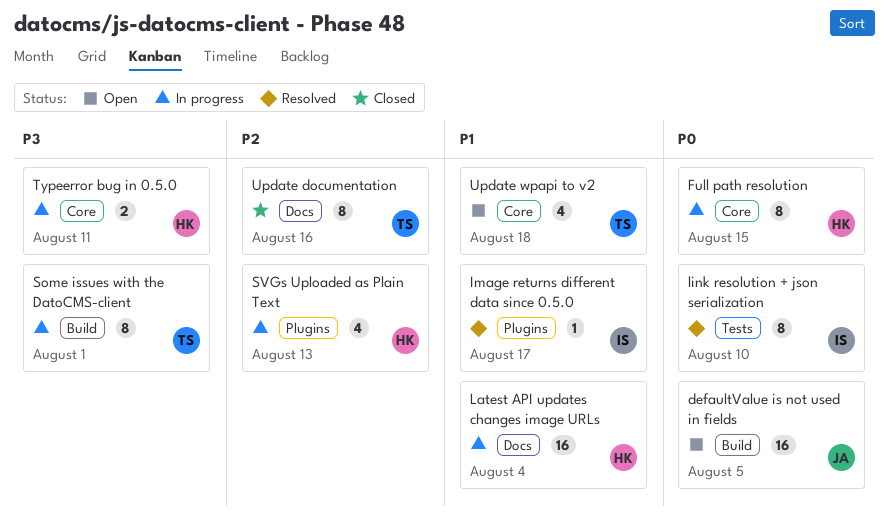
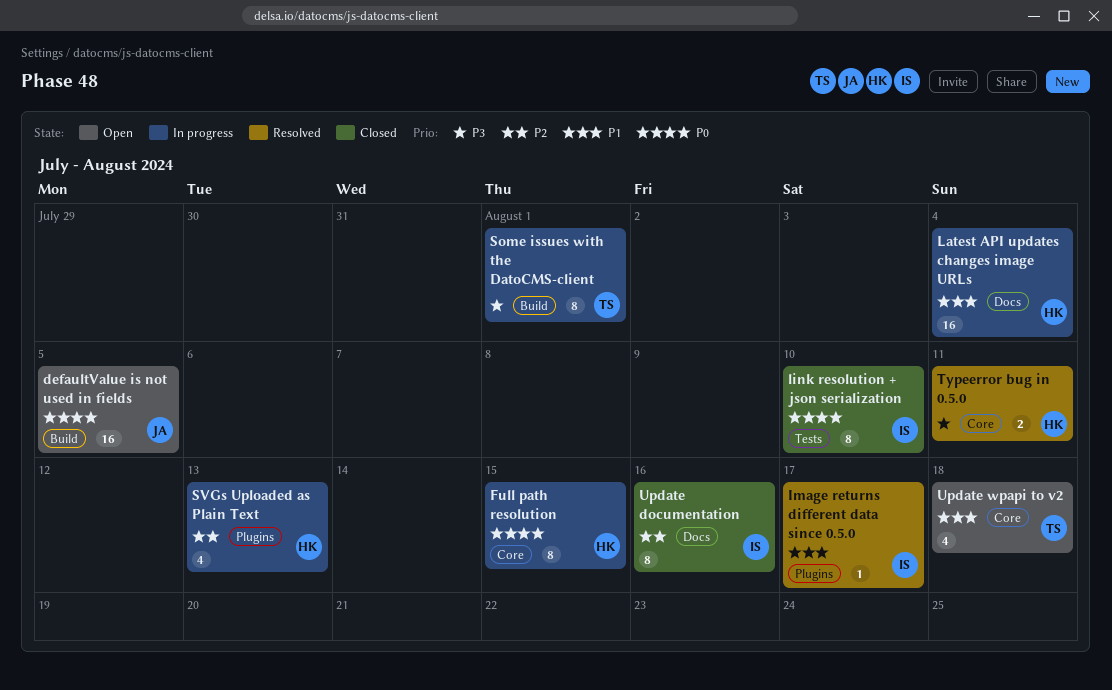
link resolution + json serialization, status: Resolved -> Closed
Typeerror bug in 0.5.0, status: In progress -> Resolved
Update documentation, owner: TS -> IS

